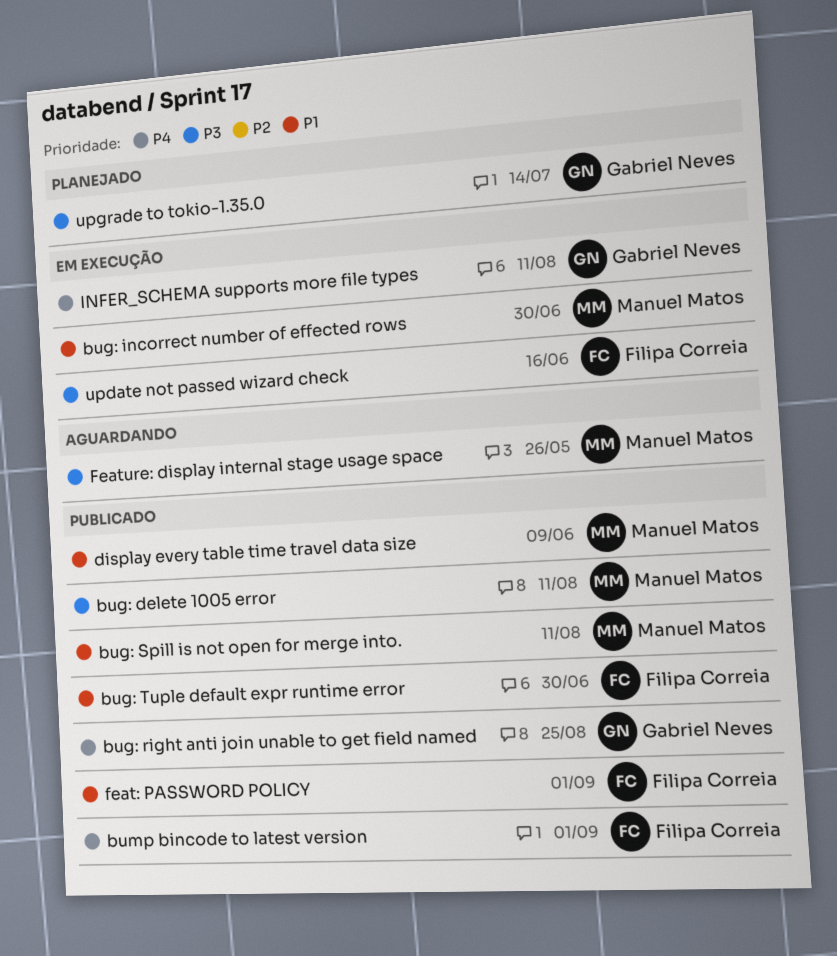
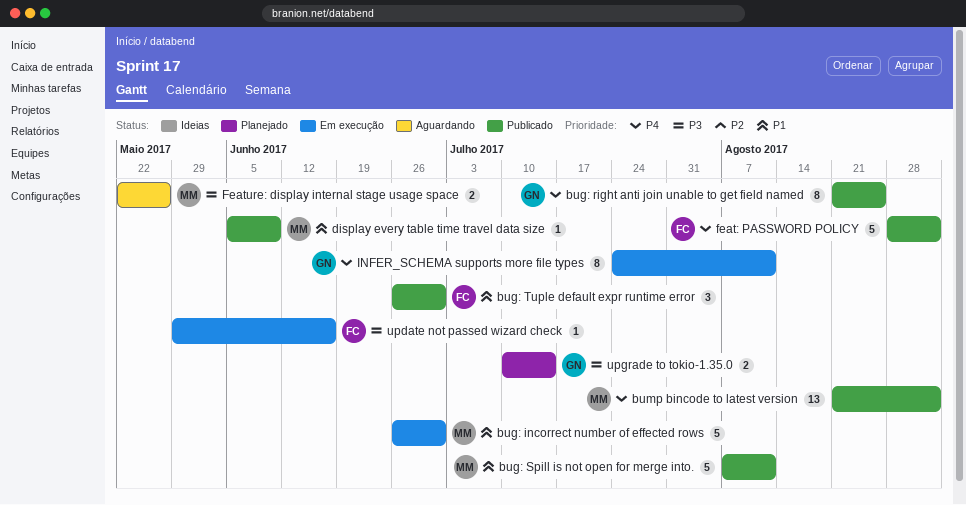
bug: delete 1005 error: present -> none
bump bincode to latest version, owner: Filipa Correia -> Manuel Matos
feat: PASSWORD POLICY, priority: P1 -> P4

